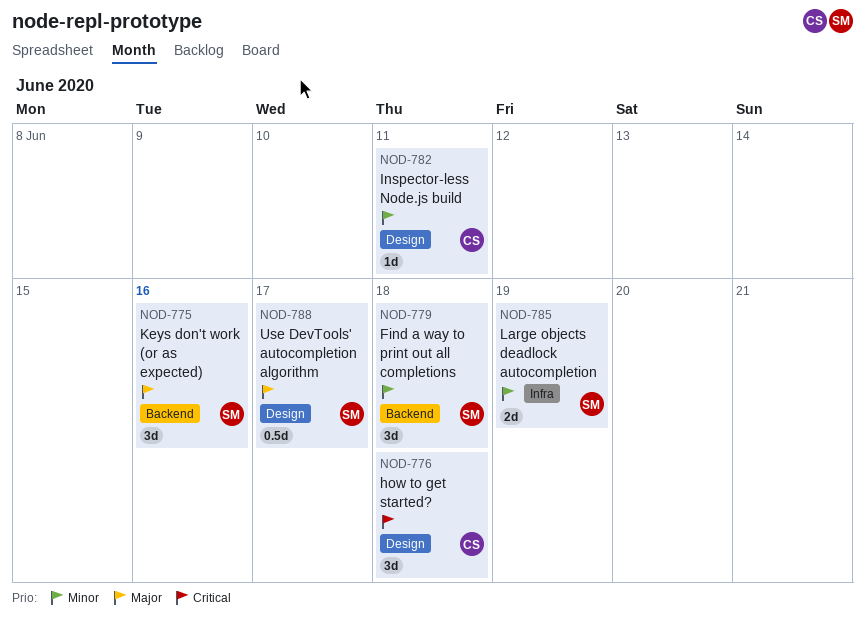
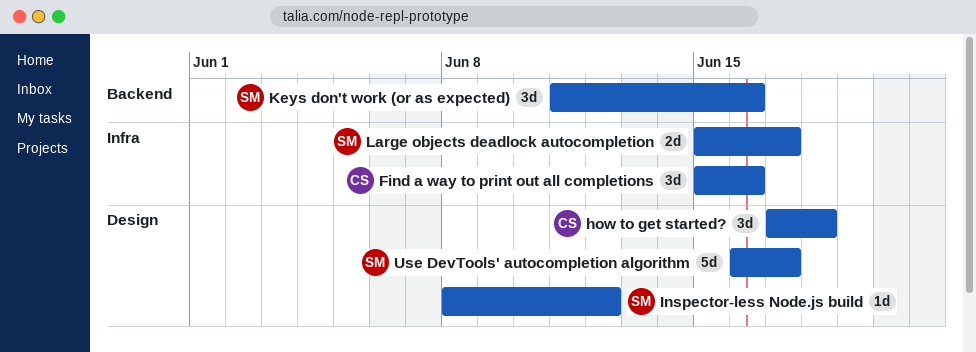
Find a way to print out all completions, owner: SM -> CS
Find a way to print out all completions, label: Backend -> Infra
Find a way to print out all completions, due: Jun 18 -> Jun 16
Inspector-less Node.js build, owner: CS -> SM
Inspector-less Node.js build, due: Jun 11 -> Jun 12
Large objects deadlock autocompletion, due: Jun 19 -> Jun 17
Use DevTools' autocompletion algorithm, estimate: 0.5d -> 5d

